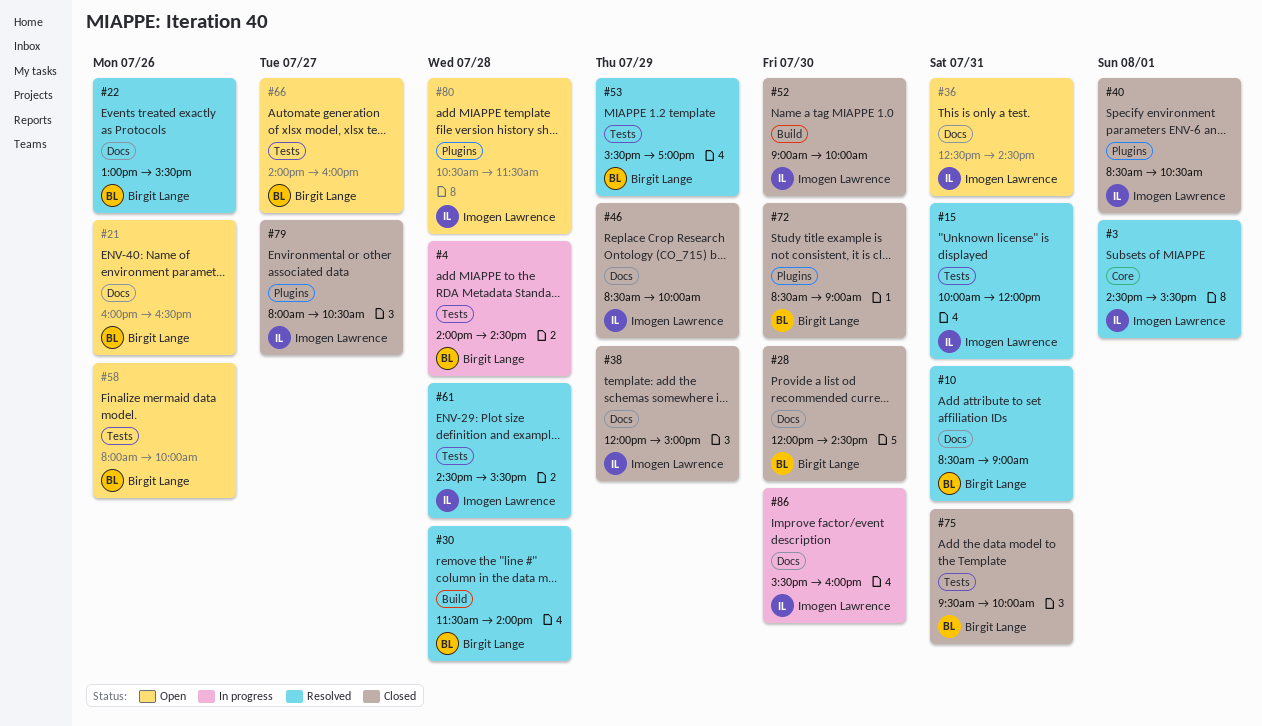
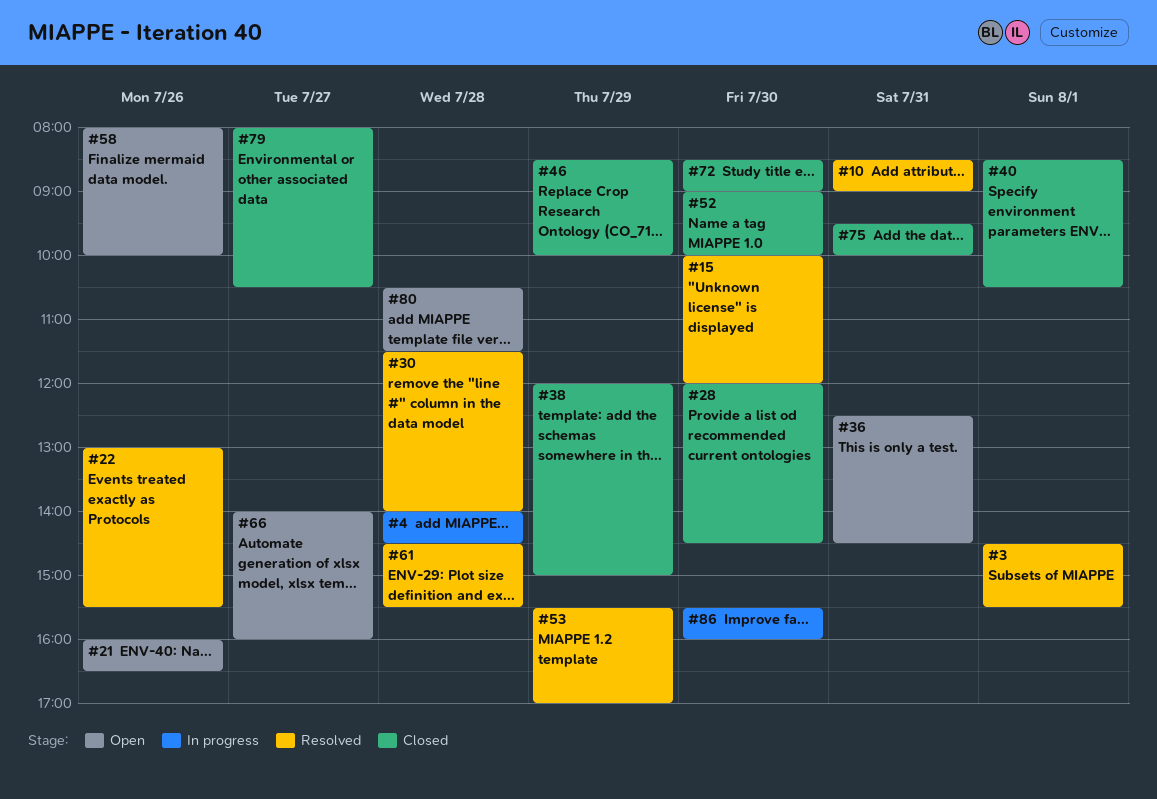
#15, day: Jul 31 -> Jul 30

